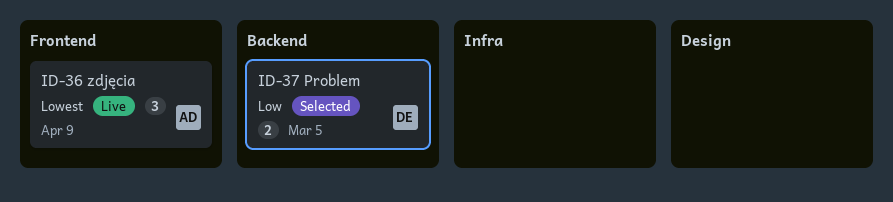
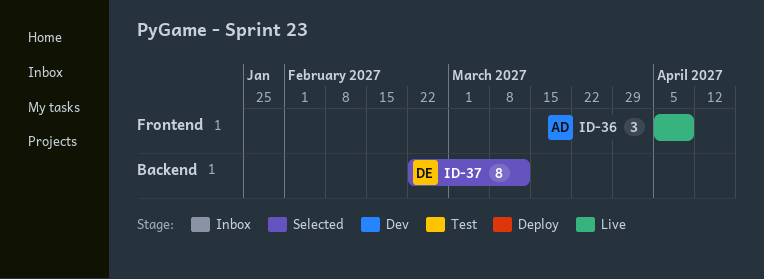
ID-37, estimate: 2 -> 8
ID-37, due: Mar 5 -> Mar 12

